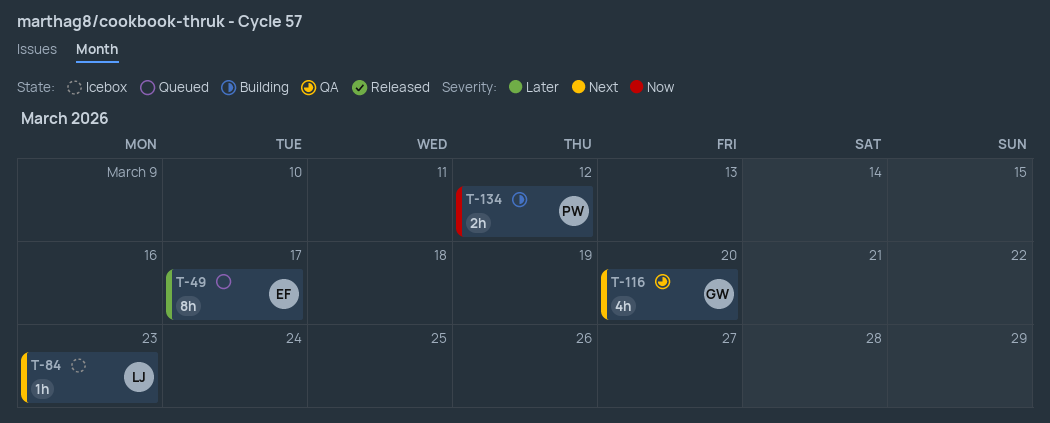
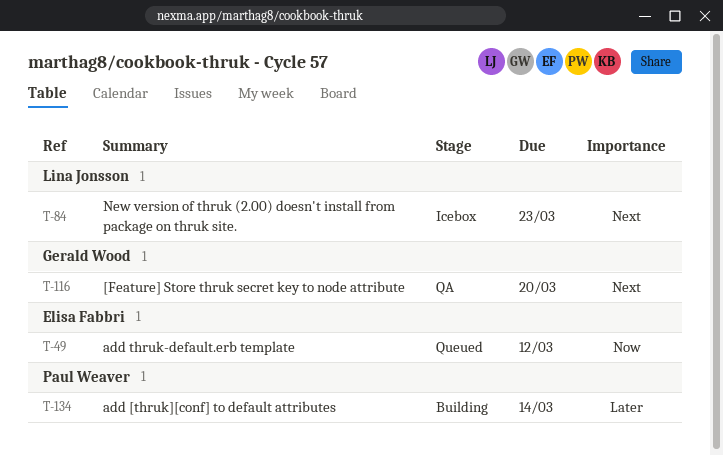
T-49, priority: Later -> Now
T-49, due: Mar 17 -> Mar 12
T-134, priority: Now -> Later
T-134, due: Mar 12 -> Mar 14

